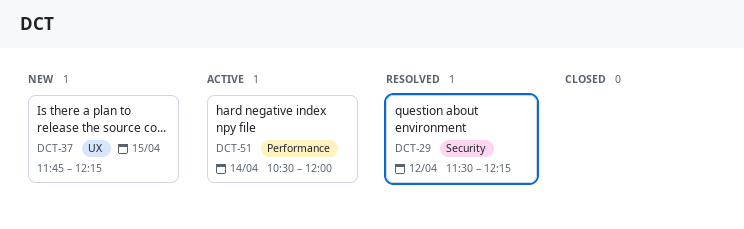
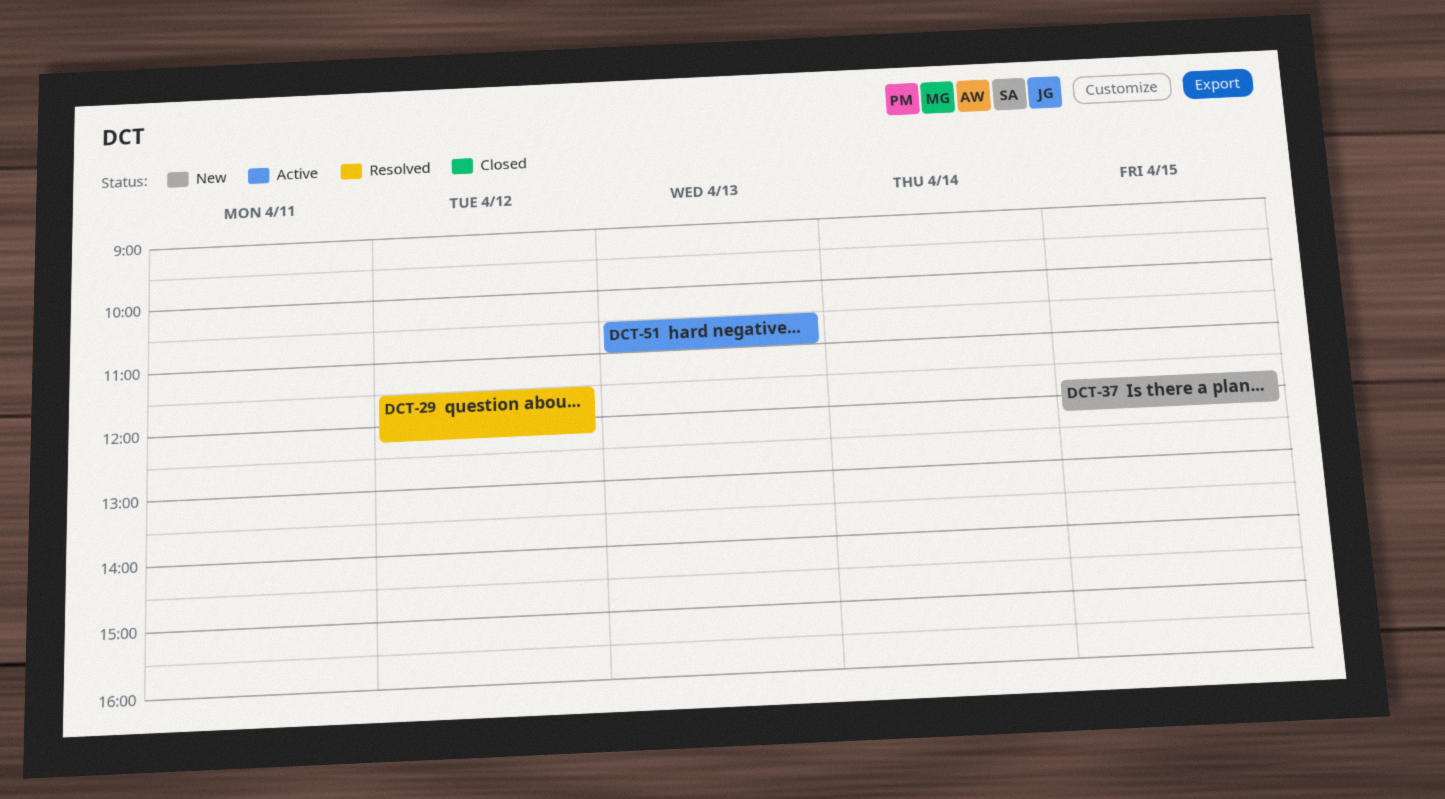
DCT-51, day: Apr 14 -> Apr 13
DCT-51, ends: 12:00 -> 11:00

